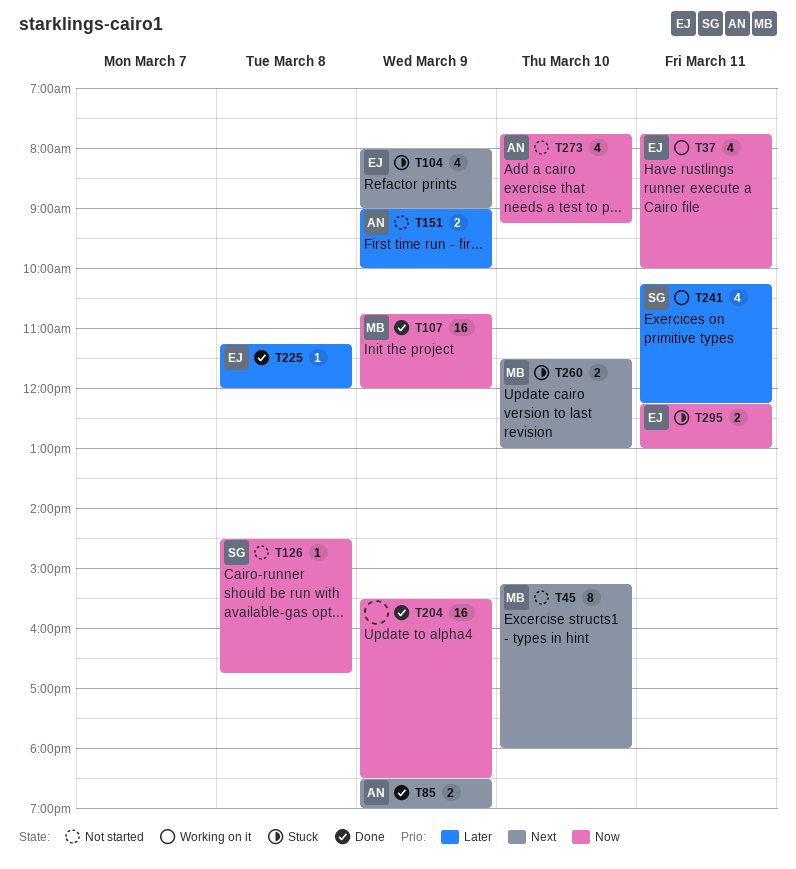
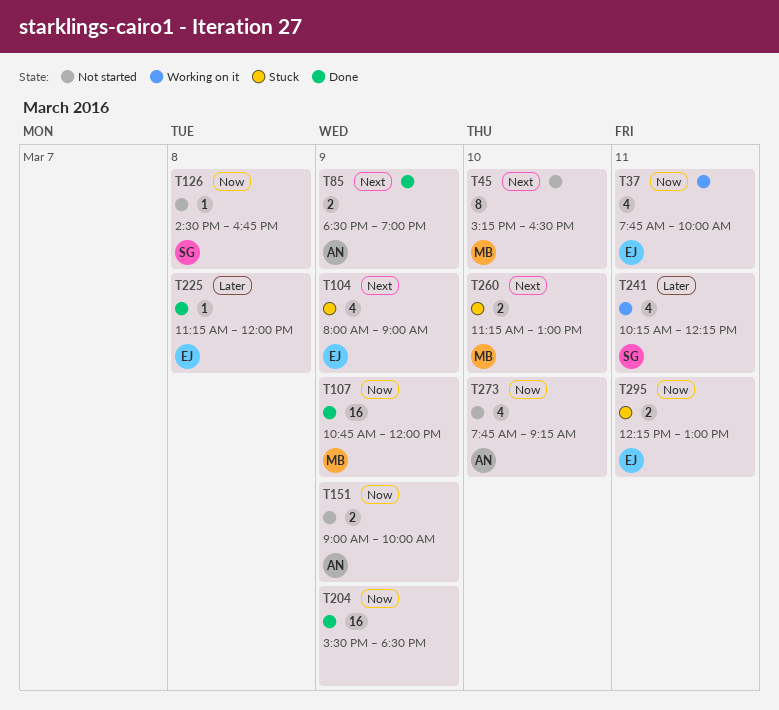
T45, ends: 18:00 -> 16:30
T151, priority: Later -> Now
T260, begins: 11:30 -> 11:15

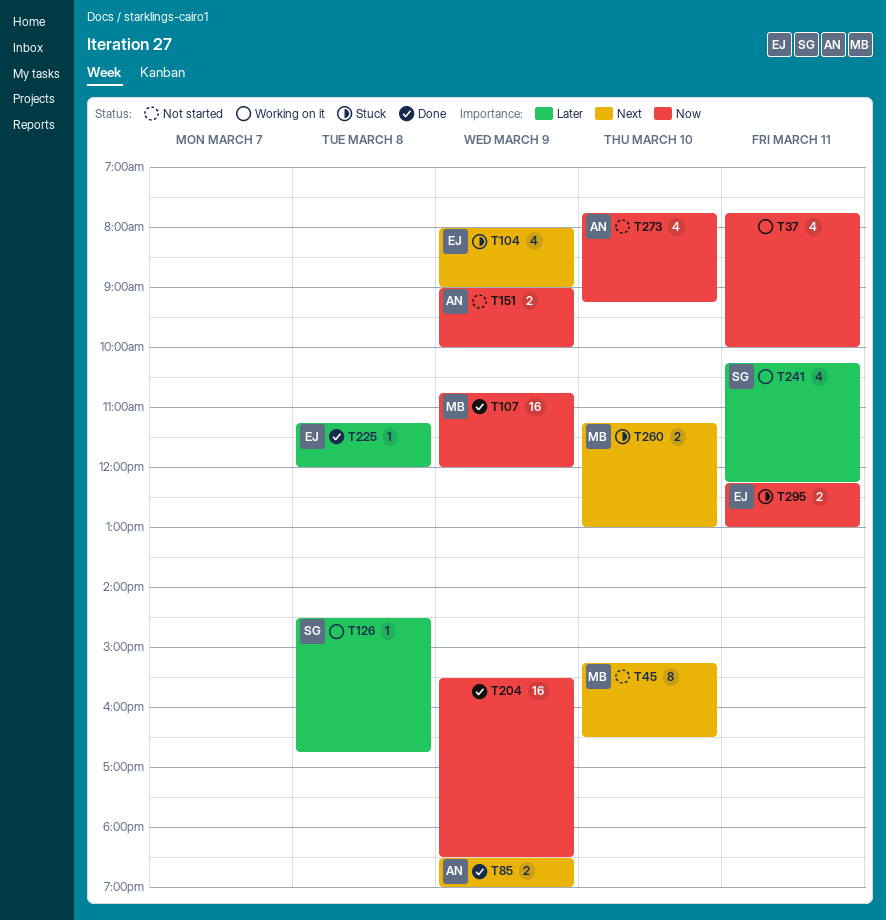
T37, owner: EJ -> none
T126, status: Not started -> Working on it
T126, priority: Now -> Later

